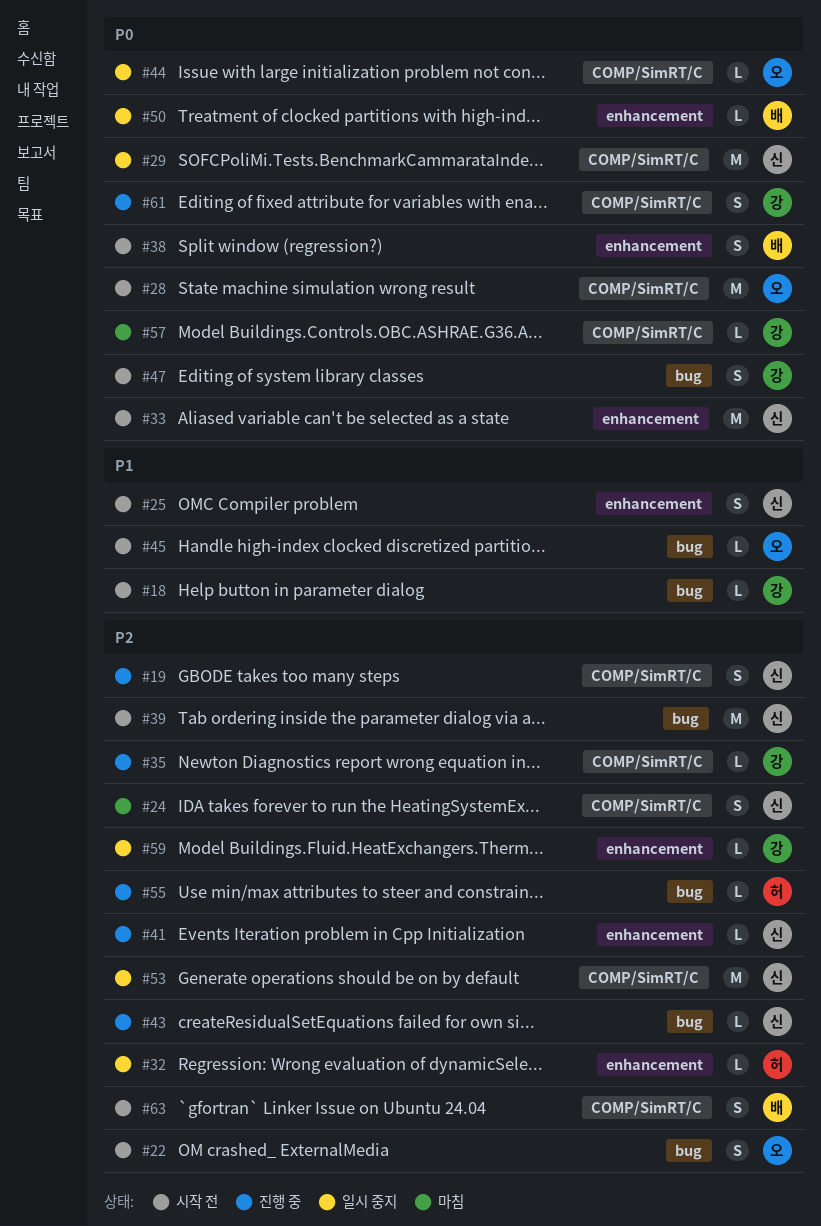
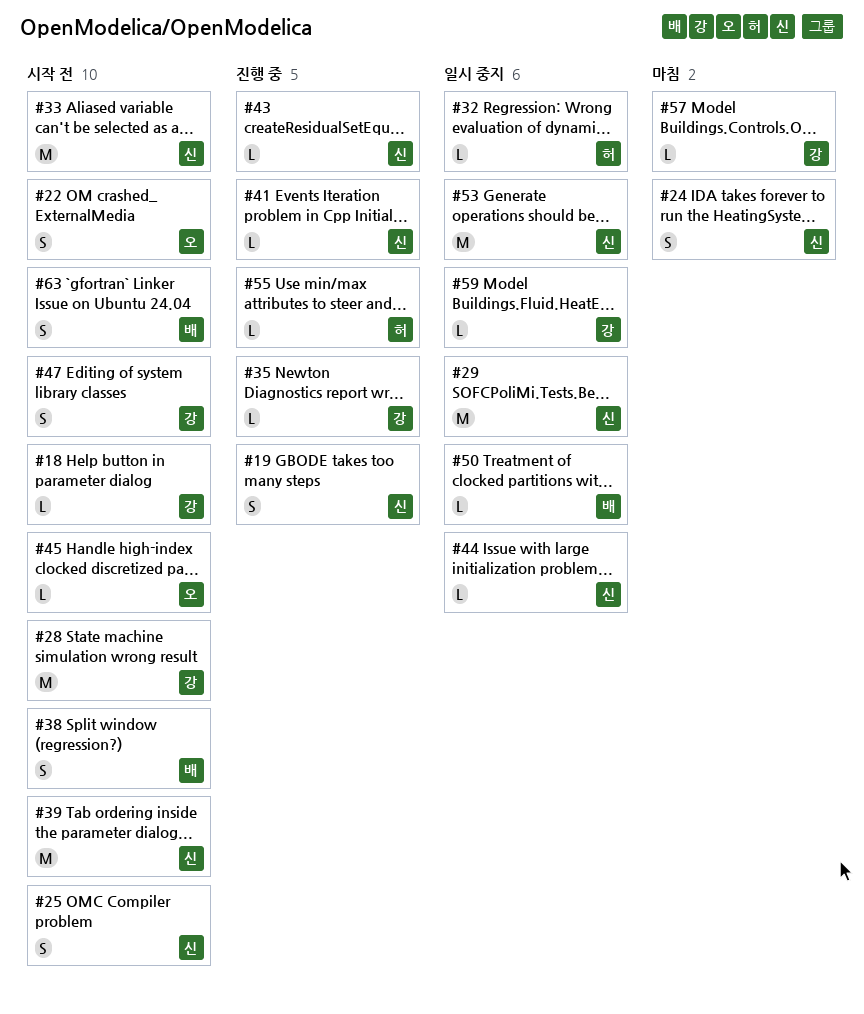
#28, owner: 오 -> 강
#44, owner: 오 -> 신
#61: present -> none

